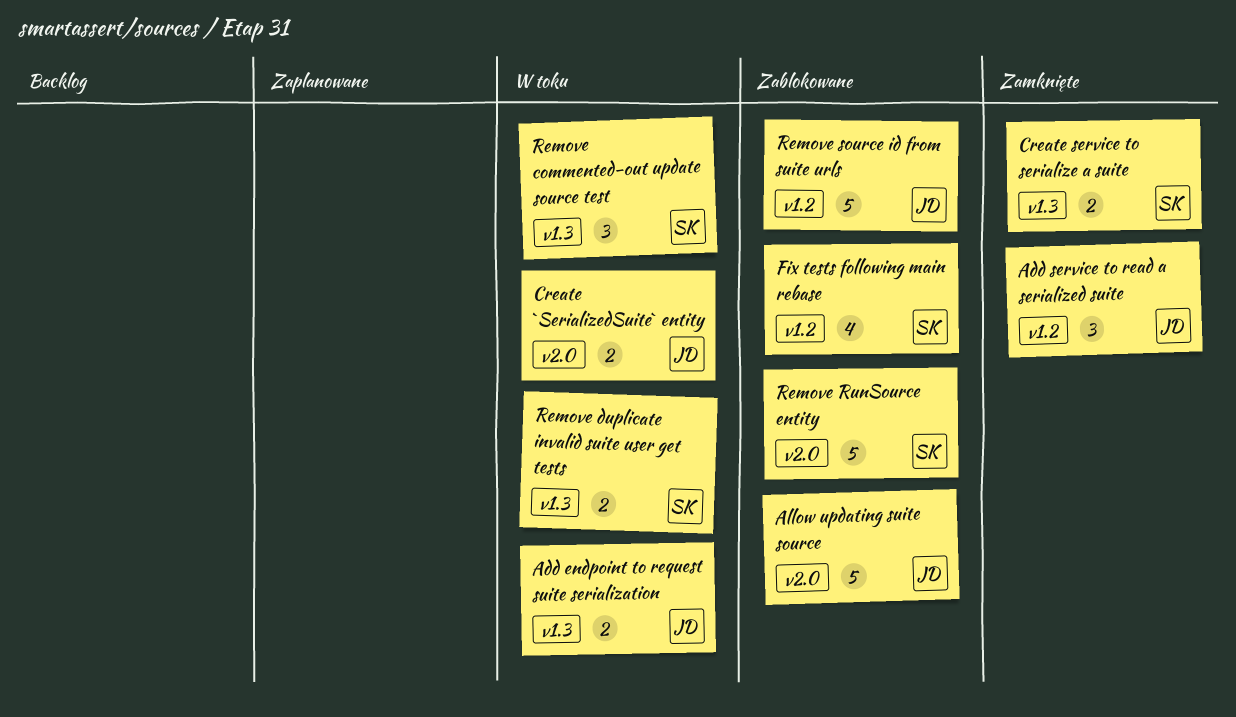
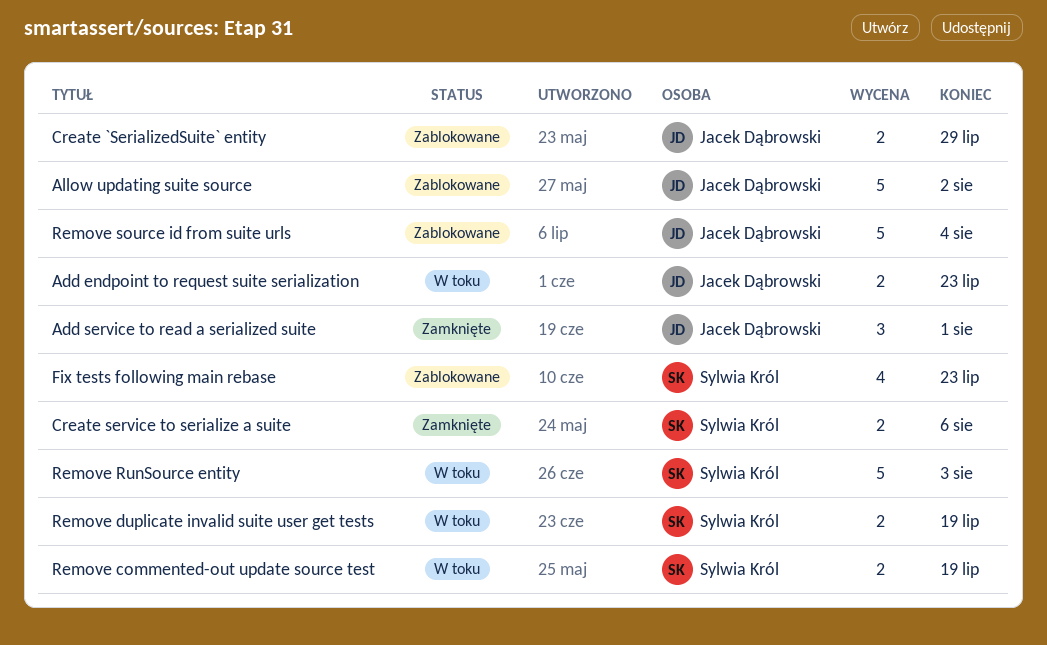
Create `SerializedSuite` entity, status: W toku -> Zablokowane
Remove commented-out update source test, estimate: 3 -> 2
Remove RunSource entity, status: Zablokowane -> W toku

